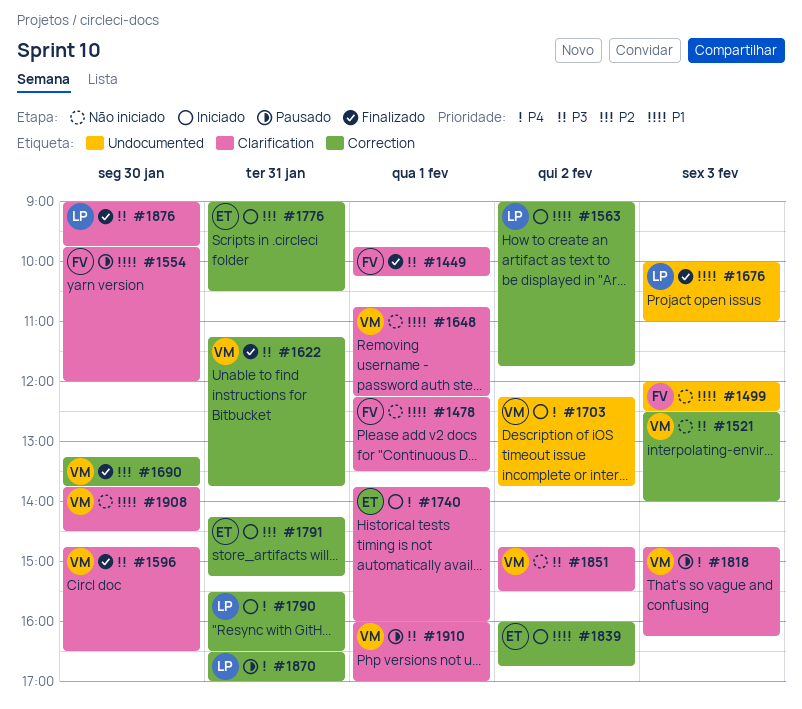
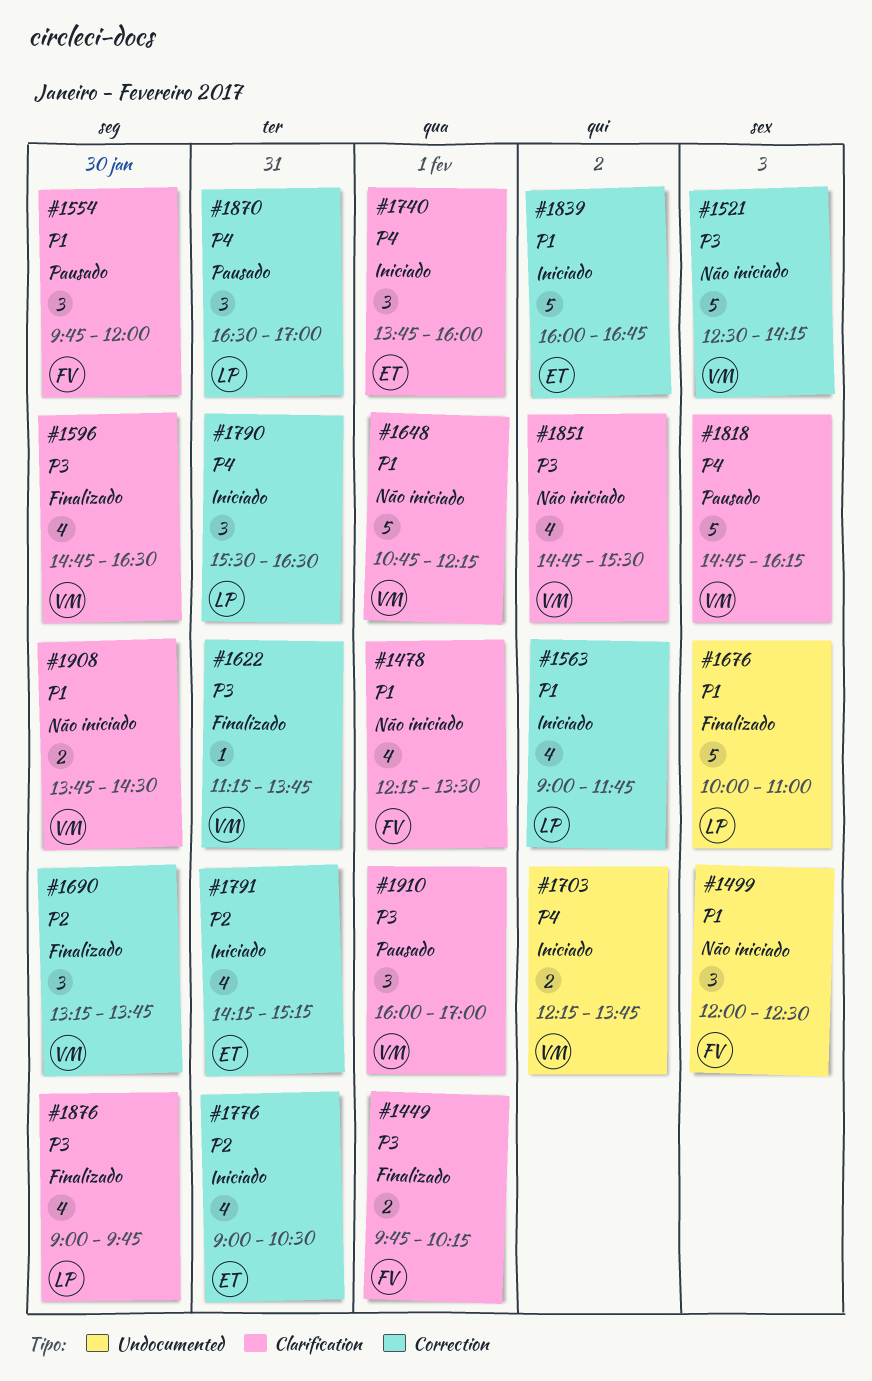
#1521, ends: 14:00 -> 14:15

